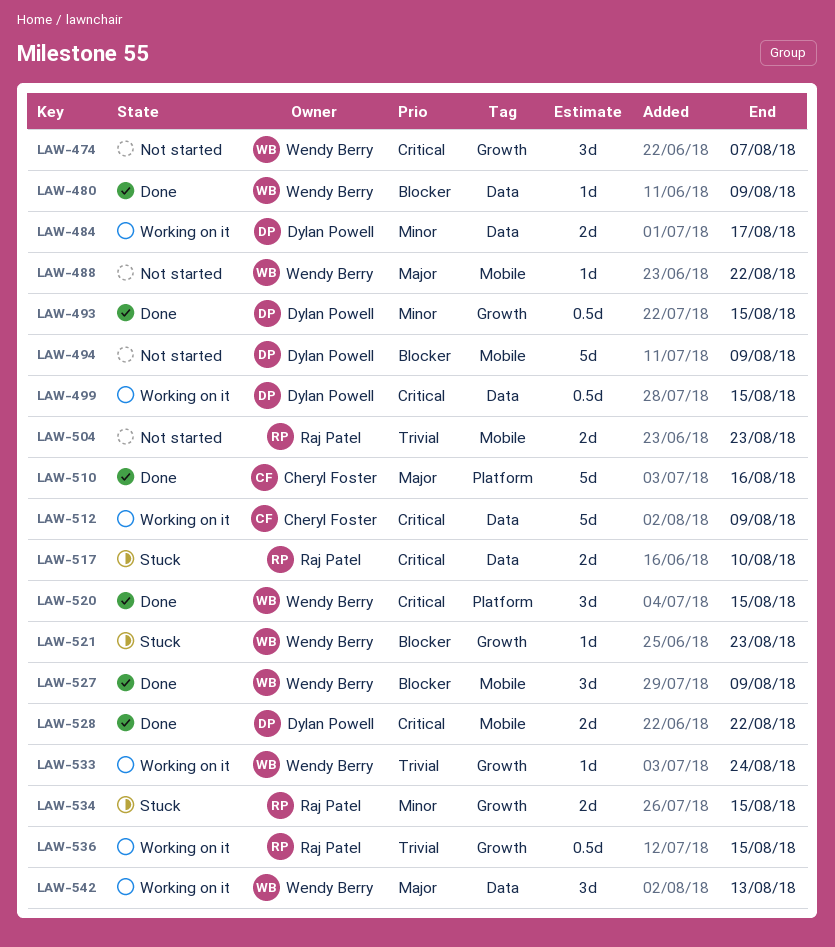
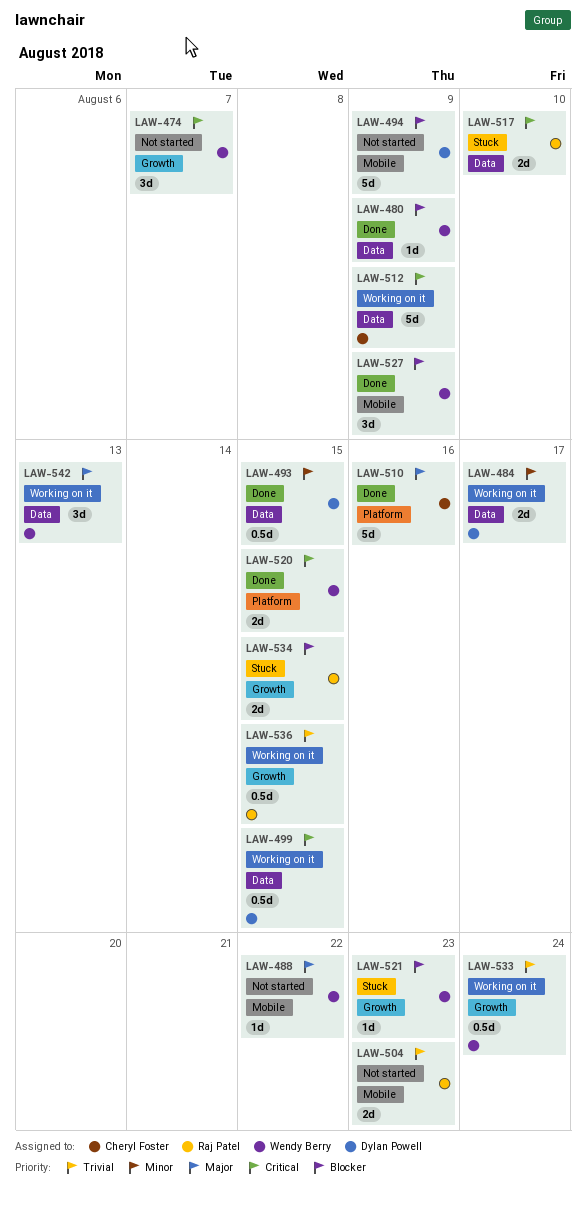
LAW-493, label: Growth -> Data
LAW-520, estimate: 3d -> 2d
LAW-528: present -> none
LAW-533, estimate: 1d -> 0.5d
LAW-534, priority: Minor -> Blocker

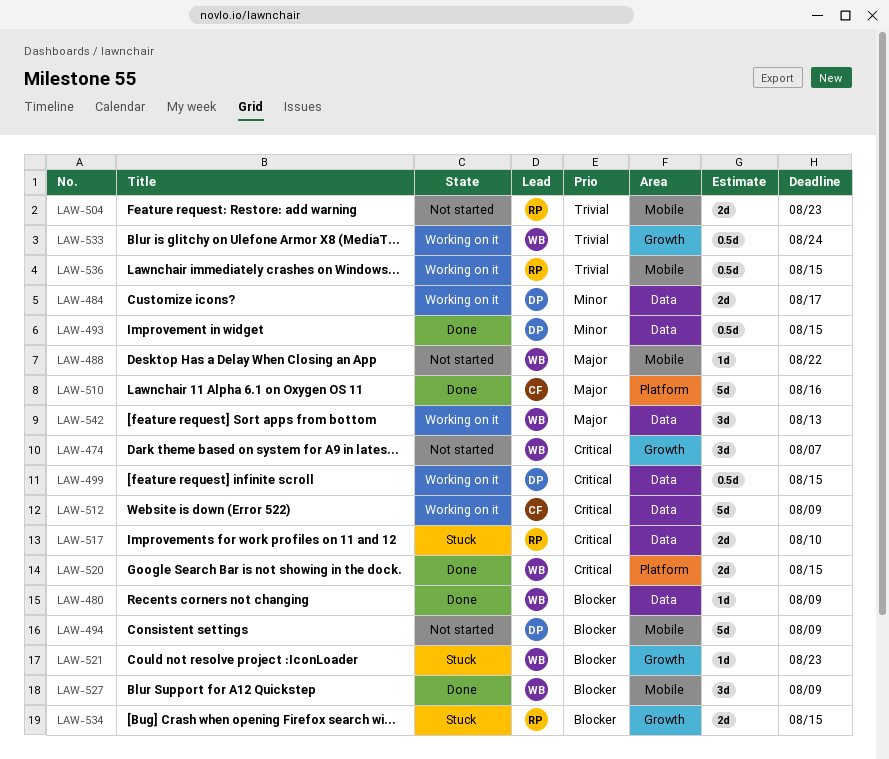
LAW-536, label: Growth -> Mobile

